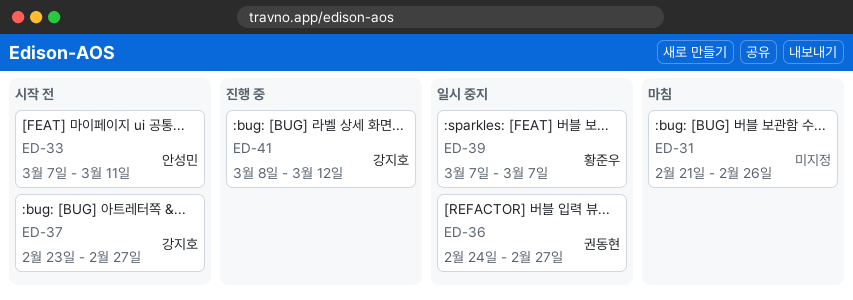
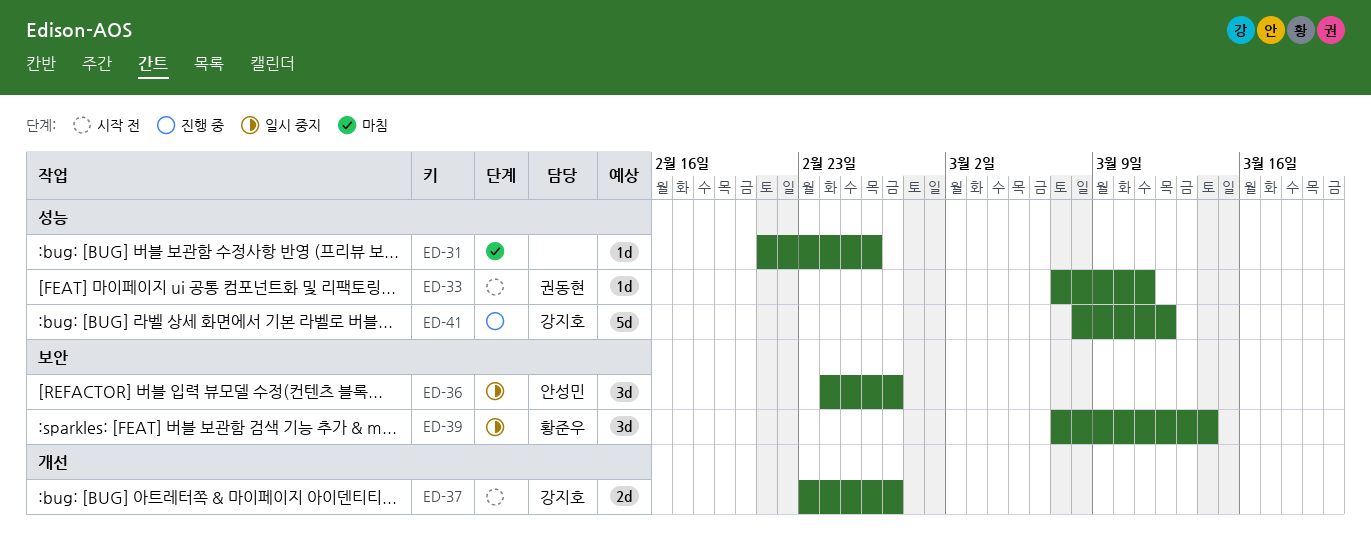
ED-33, owner: 안성민 -> 권동현
ED-36, owner: 권동현 -> 안성민
ED-39, due: Mar 7 -> Mar 14

